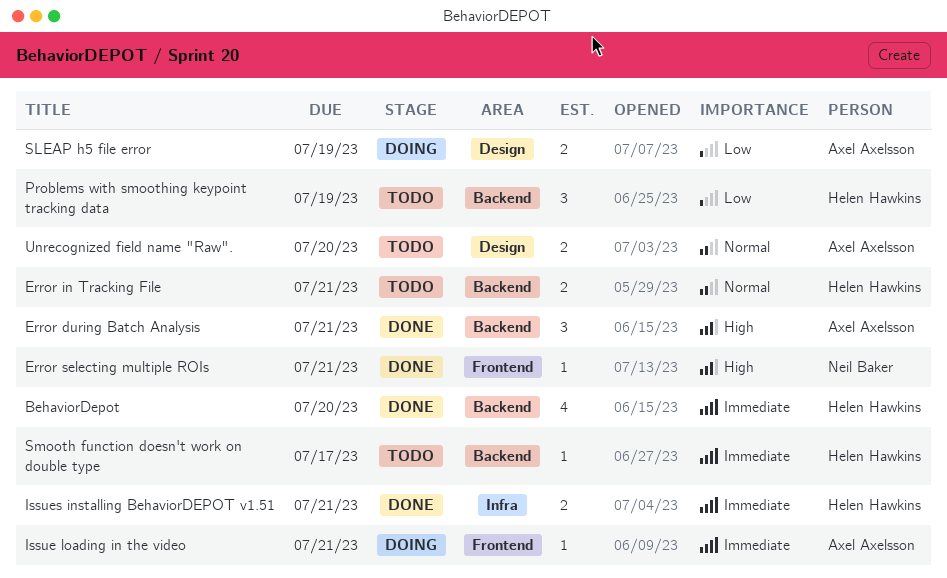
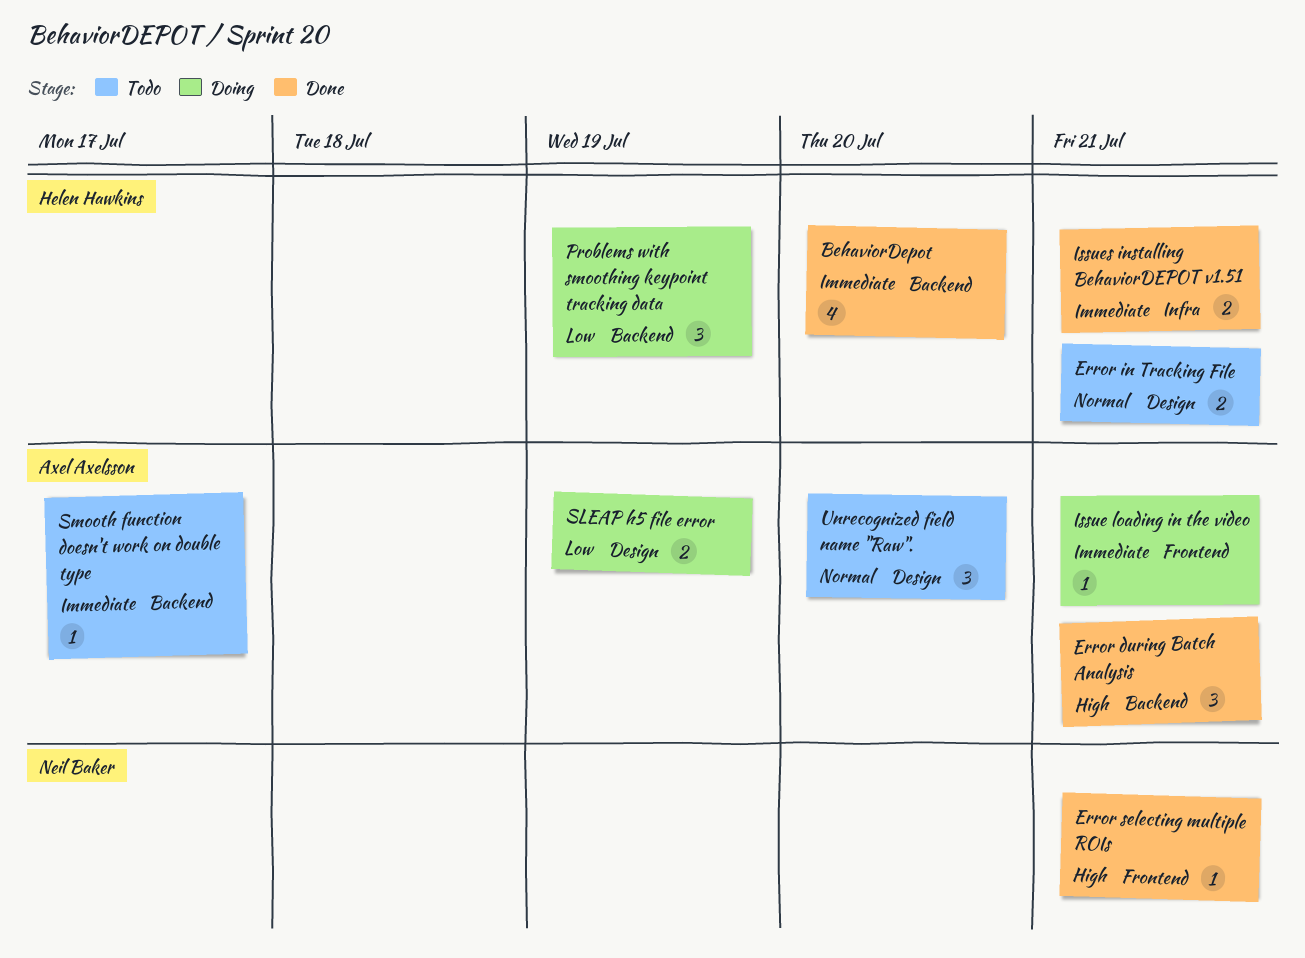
Error in Tracking File, label: Backend -> Design
Problems with smoothing keypoint tracking data, status: Todo -> Doing
Smooth function doesn't work on double type, owner: Helen Hawkins -> Axel Axelsson
Unrecognized field name "Raw"., estimate: 2 -> 3

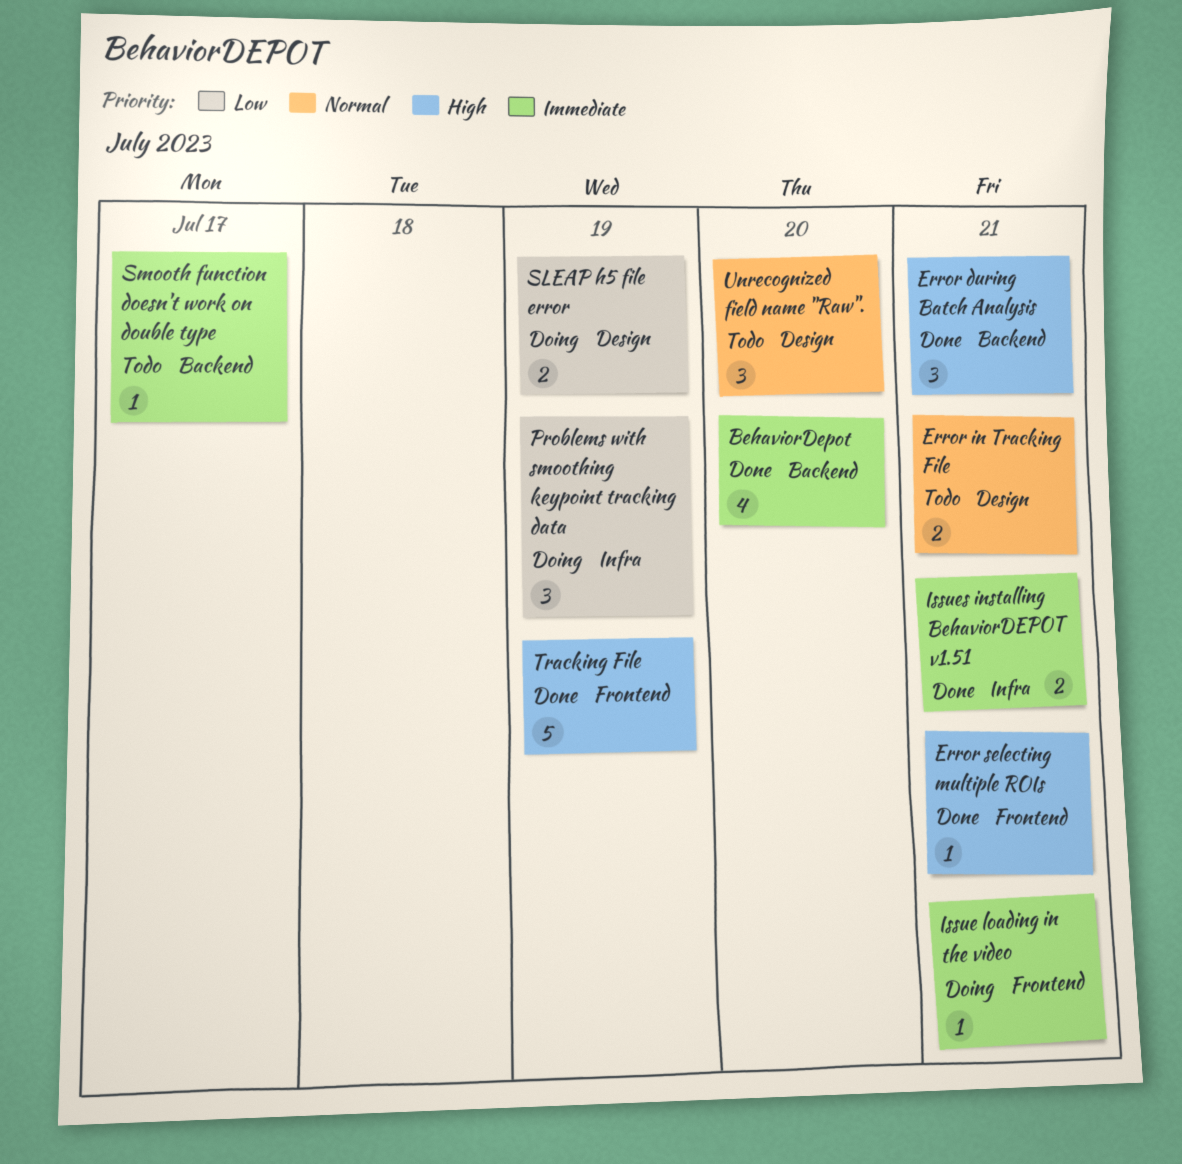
Problems with smoothing keypoint tracking data, label: Backend -> Infra
Tracking File: none -> present

